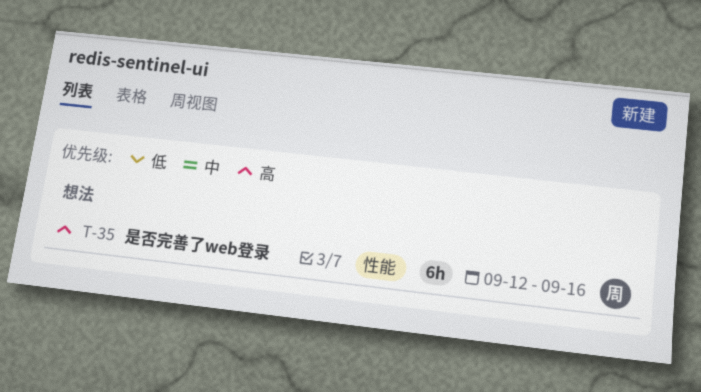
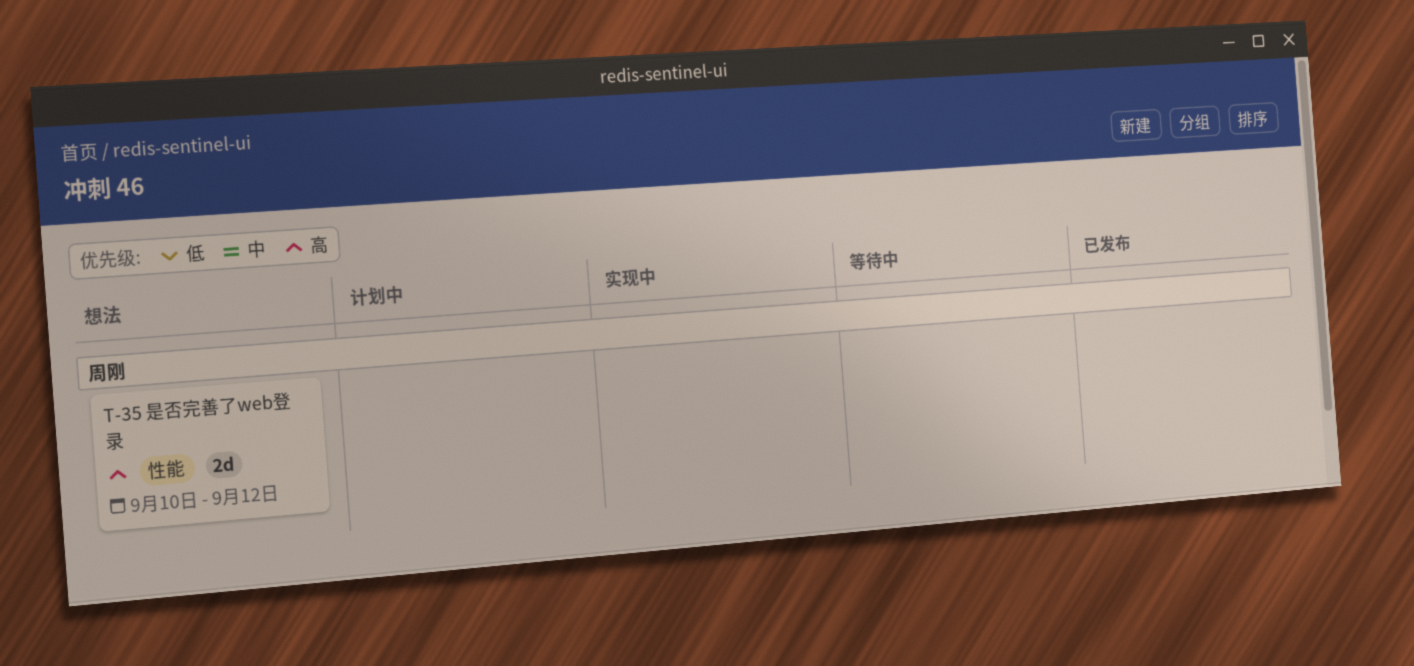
T-35, estimate: 6h -> 2d
T-35, start: Sep 12 -> Sep 10
T-35, due: Sep 16 -> Sep 12

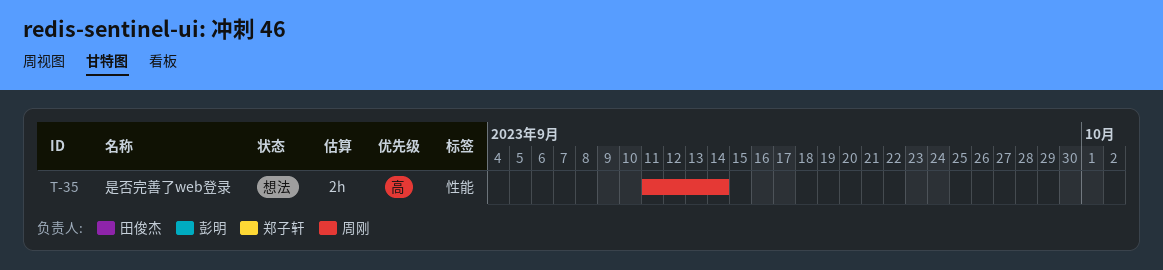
T-35, estimate: 2d -> 2h
T-35, start: Sep 10 -> Sep 11
T-35, due: Sep 12 -> Sep 14

